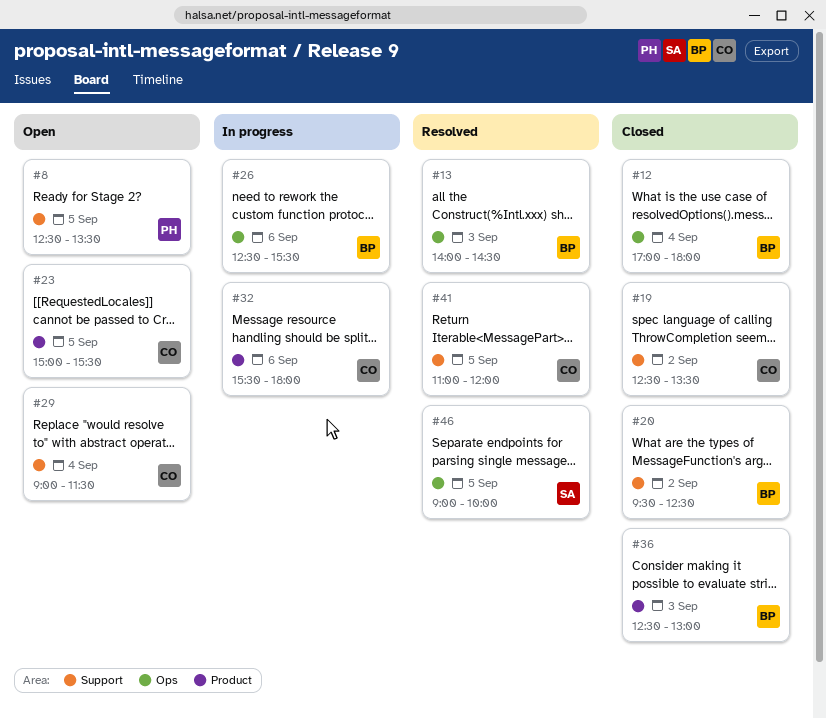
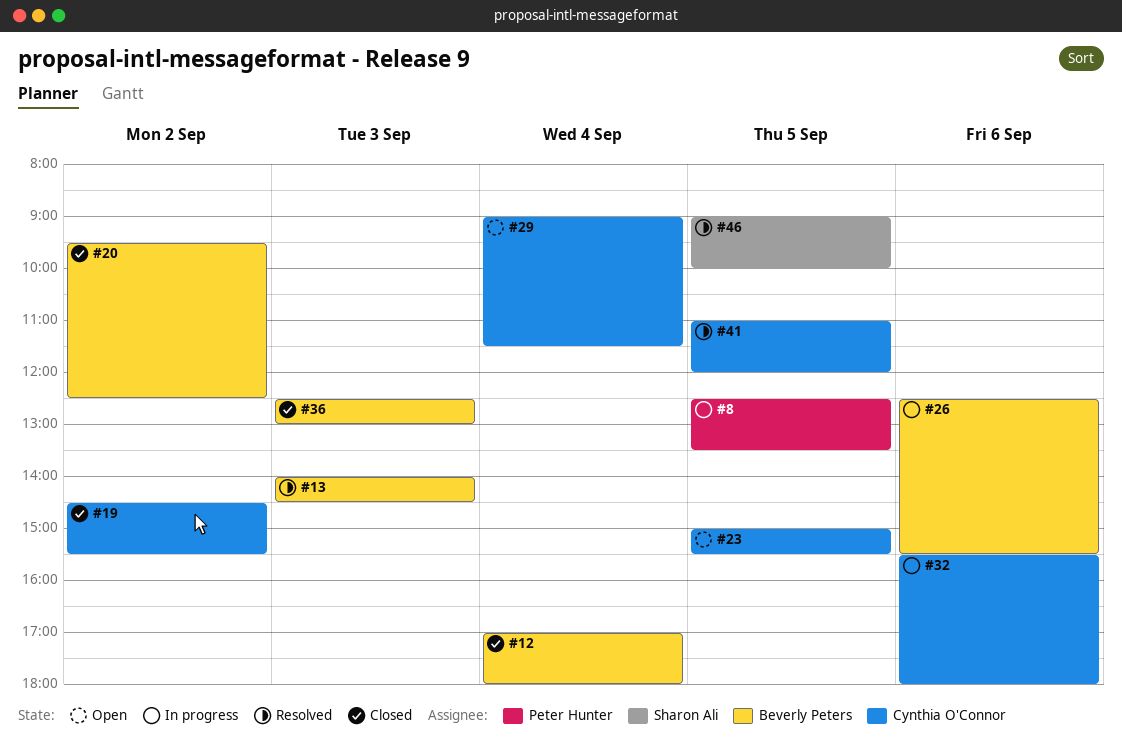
#8, status: Open -> In progress
#19, begins: 12:30 -> 14:30
#19, ends: 13:30 -> 15:30

